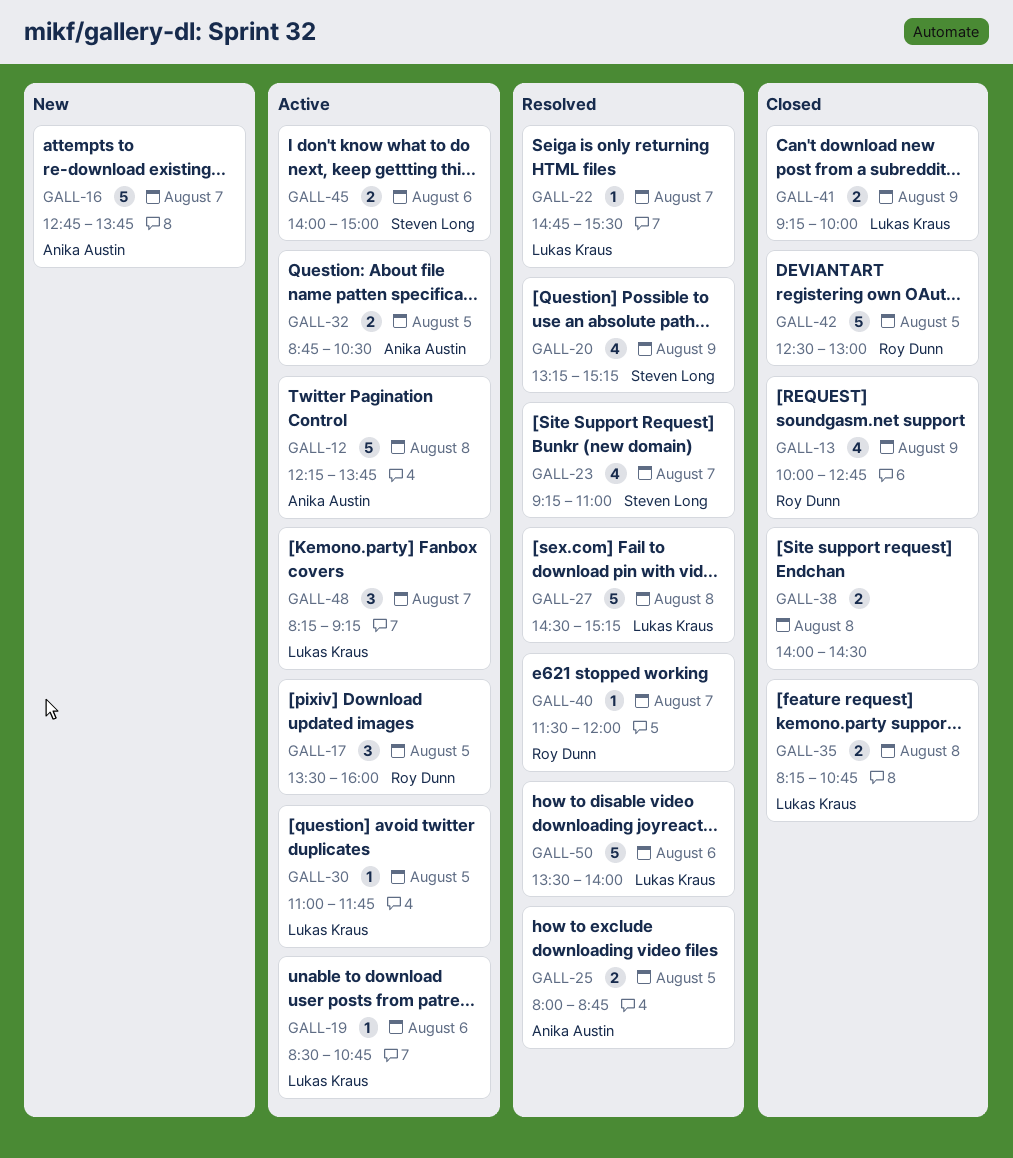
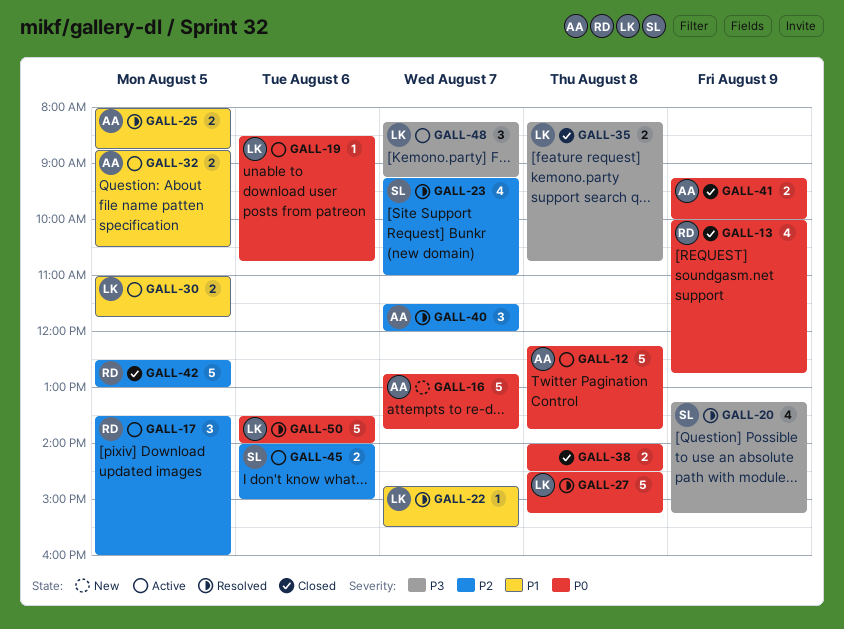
GALL-30, estimate: 1 -> 2
GALL-40, owner: Roy Dunn -> Anika Austin
GALL-40, estimate: 1 -> 3
GALL-41, owner: Lukas Kraus -> Anika Austin

